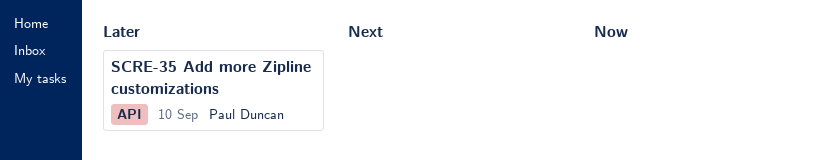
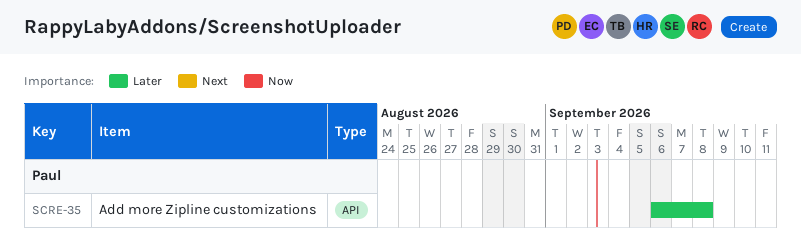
SCRE-35, due: Sep 10 -> Sep 8

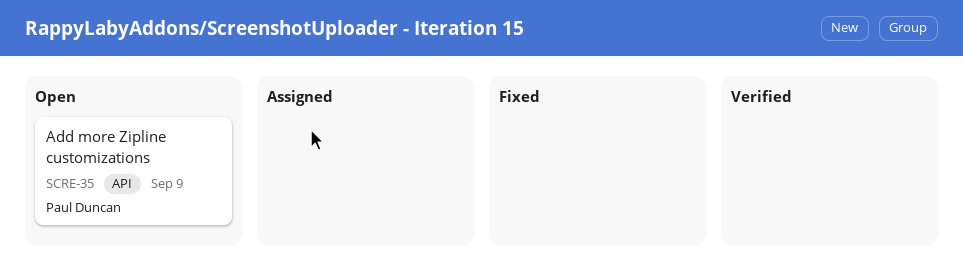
SCRE-35, due: Sep 8 -> Sep 9

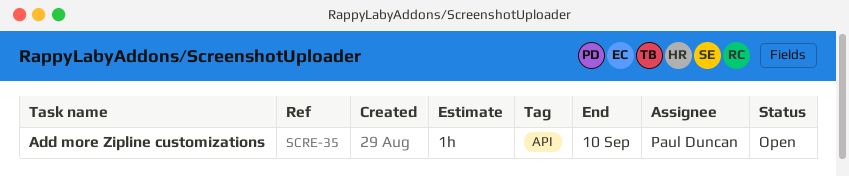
SCRE-35, due: Sep 9 -> Sep 10

